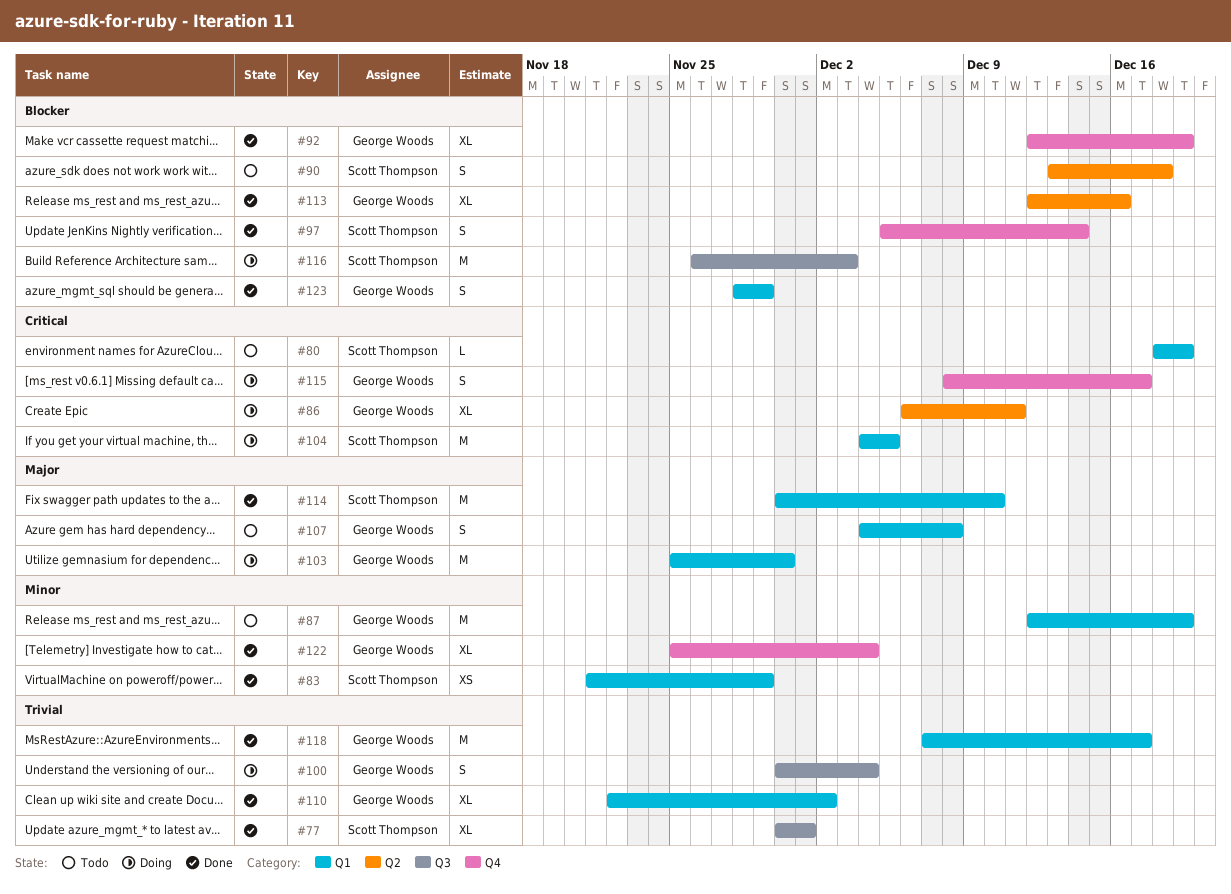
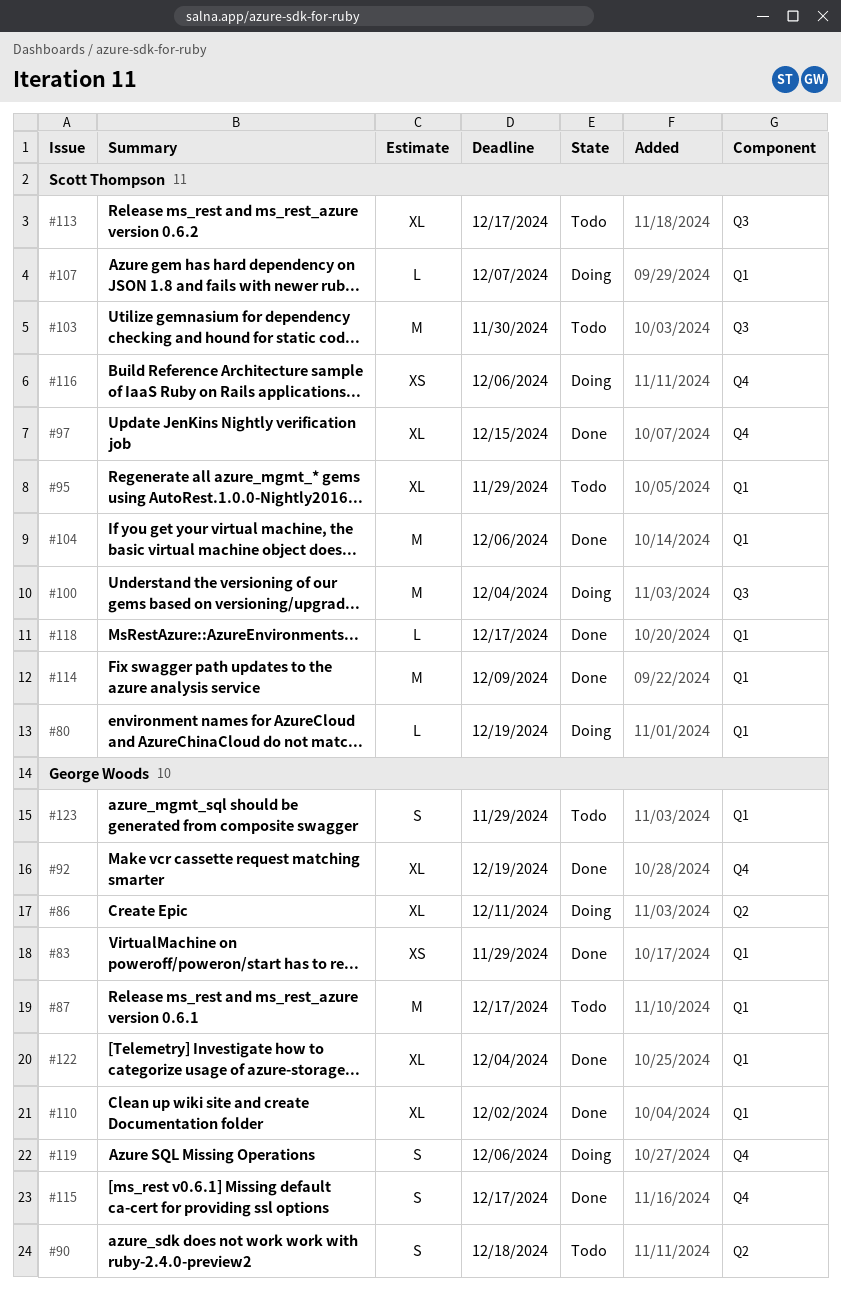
#77: present -> none
#80, status: Todo -> Doing
#83, owner: Scott Thompson -> George Woods
#87, due: Dec 19 -> Dec 17
#90, owner: Scott Thompson -> George Woods
#95: none -> present
#97, estimate: S -> XL
#97, due: Dec 14 -> Dec 15
#100, owner: George Woods -> Scott Thompson
#100, estimate: S -> M
#103, status: Doing -> Todo
#103, owner: George Woods -> Scott Thompson
#103, label: Q1 -> Q3
#104, status: Doing -> Done
#104, due: Dec 5 -> Dec 6
#107, status: Todo -> Doing
#107, owner: George Woods -> Scott Thompson
#107, estimate: S -> L
#107, due: Dec 8 -> Dec 7
#113, status: Done -> Todo
#113, owner: George Woods -> Scott Thompson
#113, label: Q2 -> Q3
#113, due: Dec 16 -> Dec 17
#114, due: Dec 10 -> Dec 9
#115, status: Doing -> Done
#116, label: Q3 -> Q4
#116, estimate: M -> XS
#116, due: Dec 3 -> Dec 6
#118, owner: George Woods -> Scott Thompson
#118, estimate: M -> L
#119: none -> present
#122, label: Q4 -> Q1
#123, status: Done -> Todo

